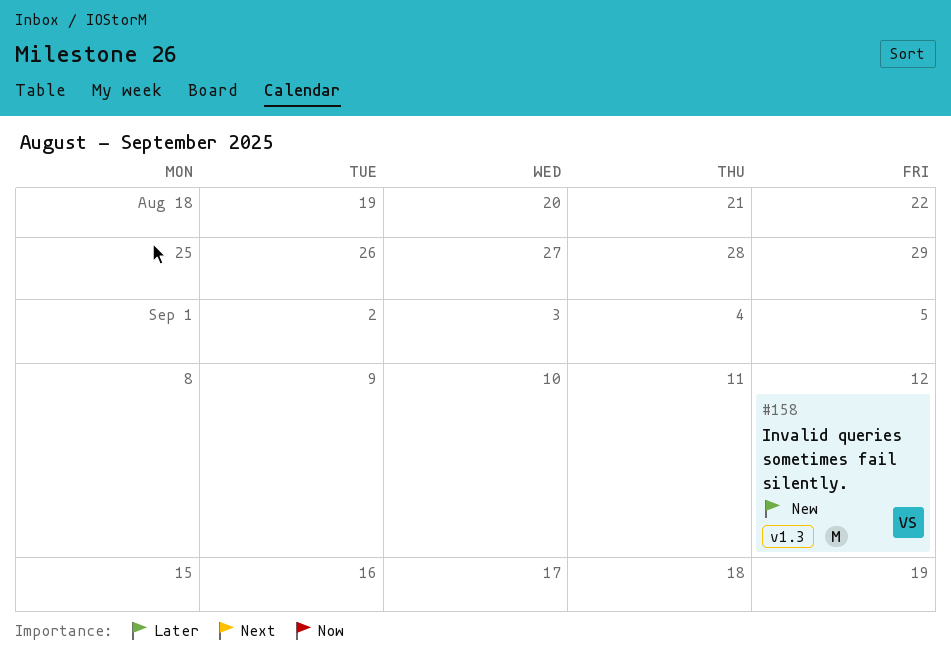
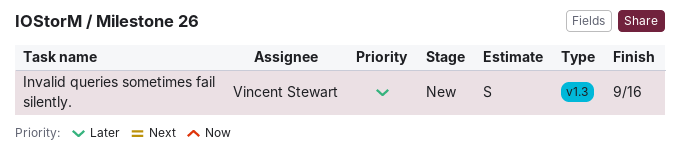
Invalid queries sometimes fail silently., estimate: M -> S
Invalid queries sometimes fail silently., due: Sep 12 -> Sep 16

